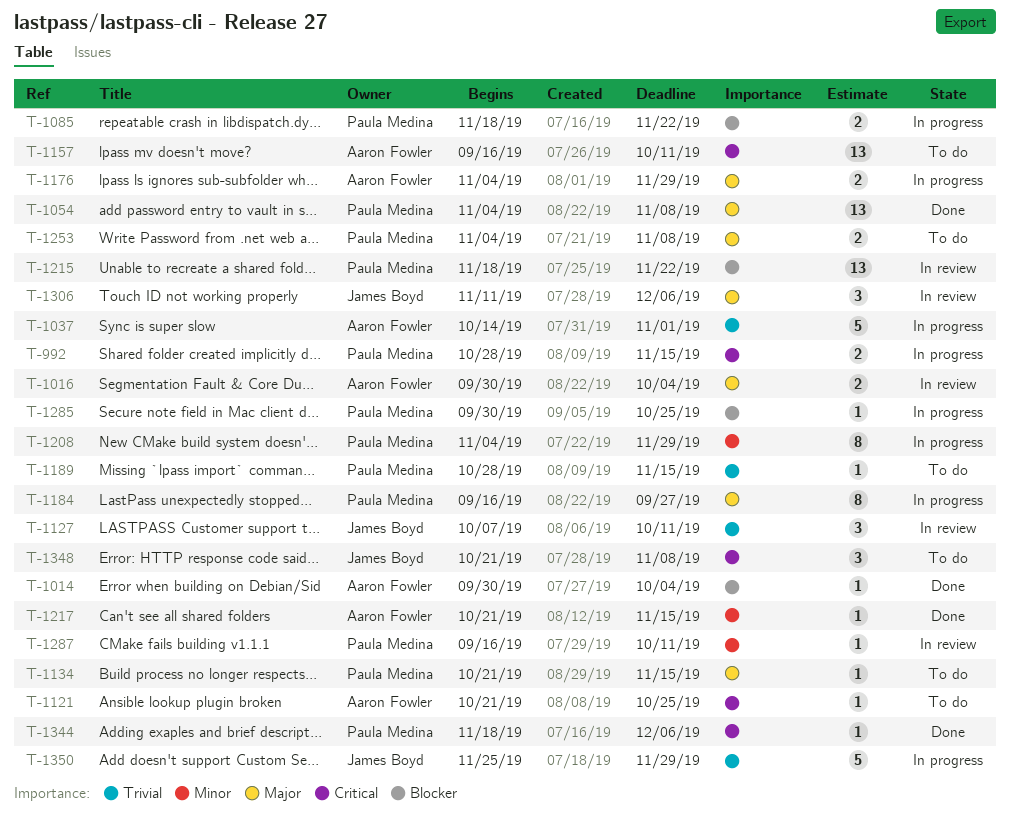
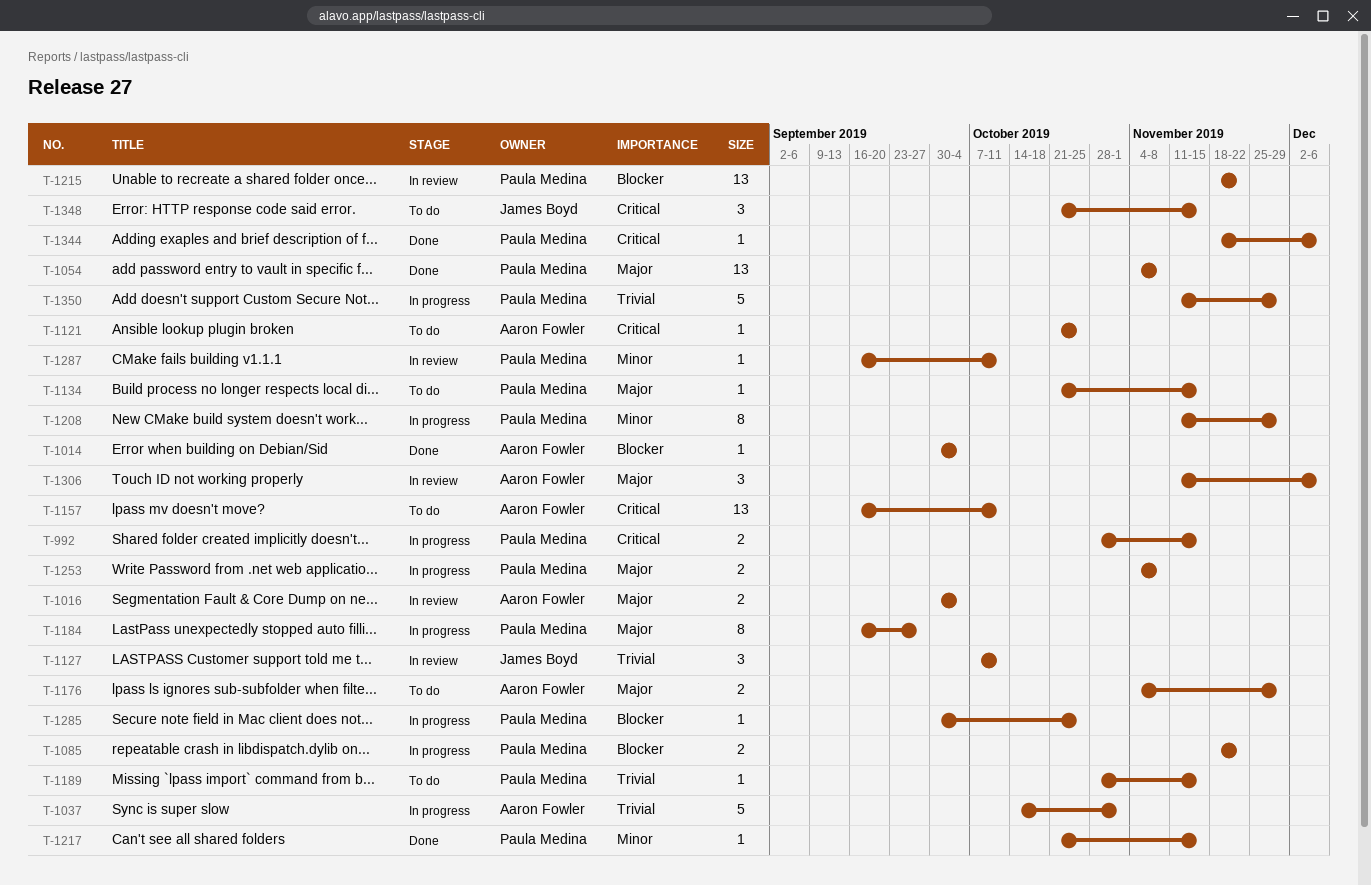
T-1176, status: In progress -> To do
T-1208, start: Nov 4 -> Nov 11
T-1217, owner: Aaron Fowler -> Paula Medina
T-1253, status: To do -> In progress
T-1306, owner: James Boyd -> Aaron Fowler
T-1348, due: Nov 8 -> Nov 15
T-1350, owner: James Boyd -> Paula Medina
T-1350, start: Nov 25 -> Nov 11

